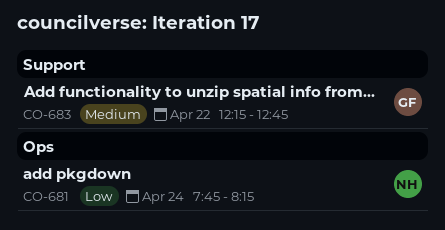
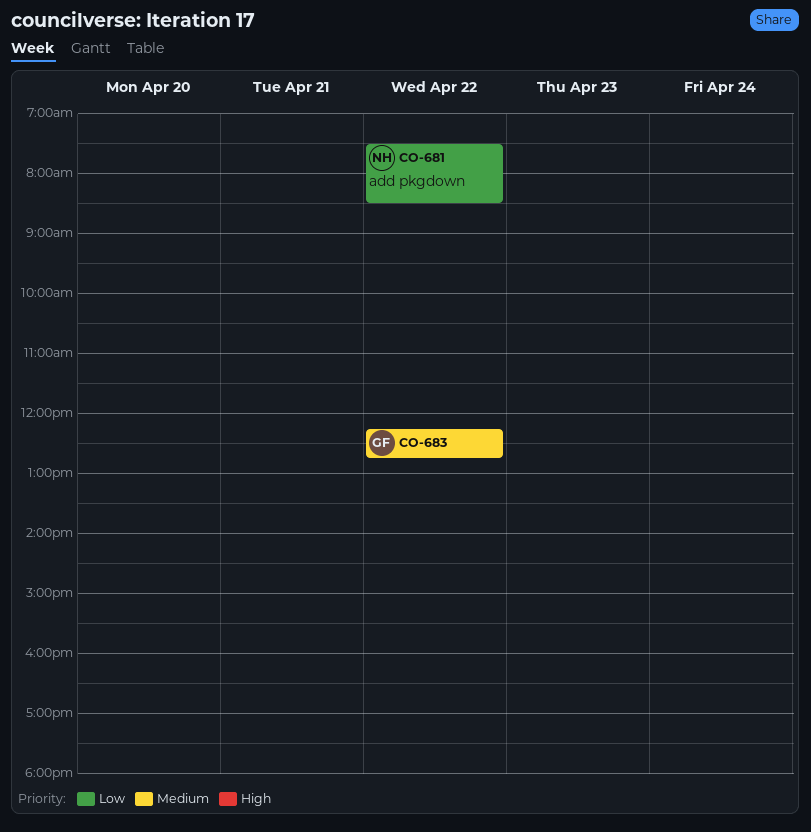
CO-681, day: Apr 24 -> Apr 22
CO-681, begins: 07:45 -> 07:30
CO-681, ends: 08:15 -> 08:30

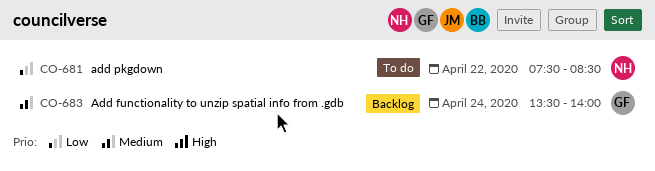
CO-683, day: Apr 22 -> Apr 24
CO-683, begins: 12:15 -> 13:30
CO-683, ends: 12:45 -> 14:00

